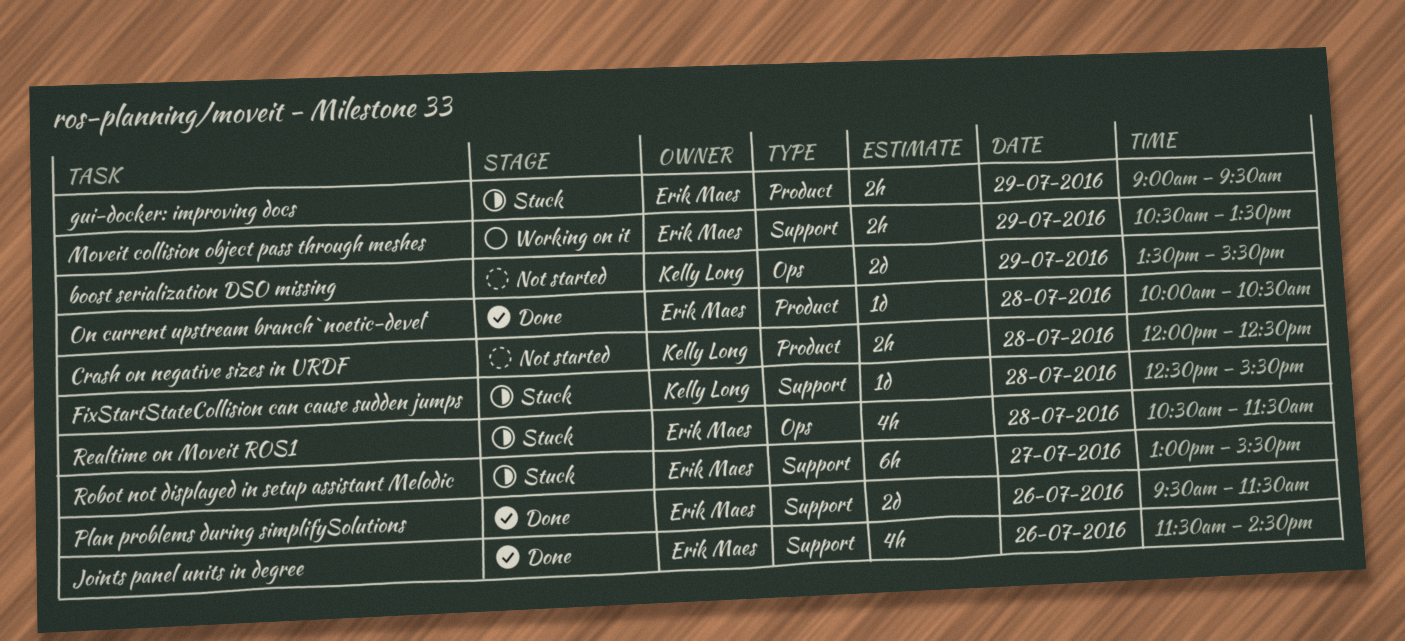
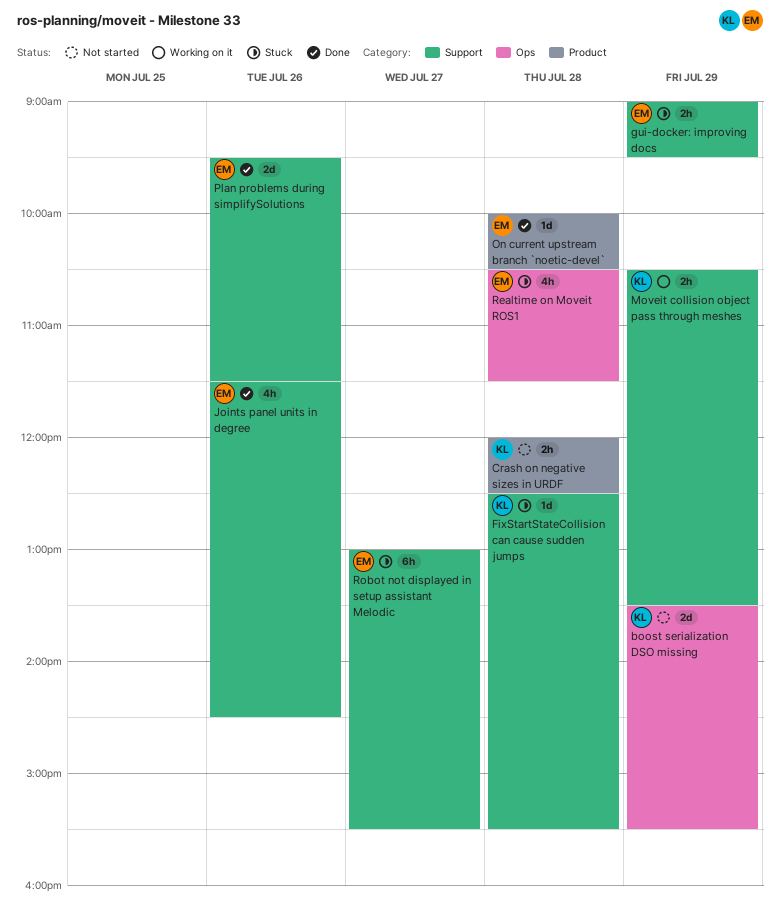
gui-docker: improving docs, label: Product -> Support
Moveit collision object pass through meshes, owner: Erik Maes -> Kelly Long

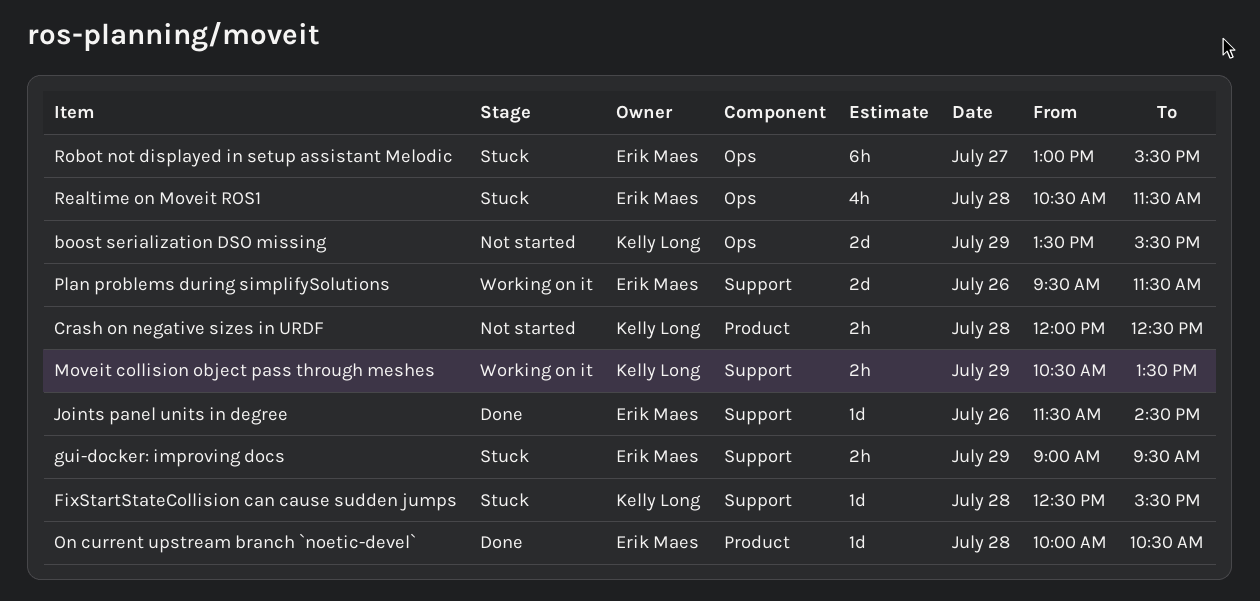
Joints panel units in degree, estimate: 4h -> 1d
Plan problems during simplifySolutions, status: Done -> Working on it
Robot not displayed in setup assistant Melodic, label: Support -> Ops

